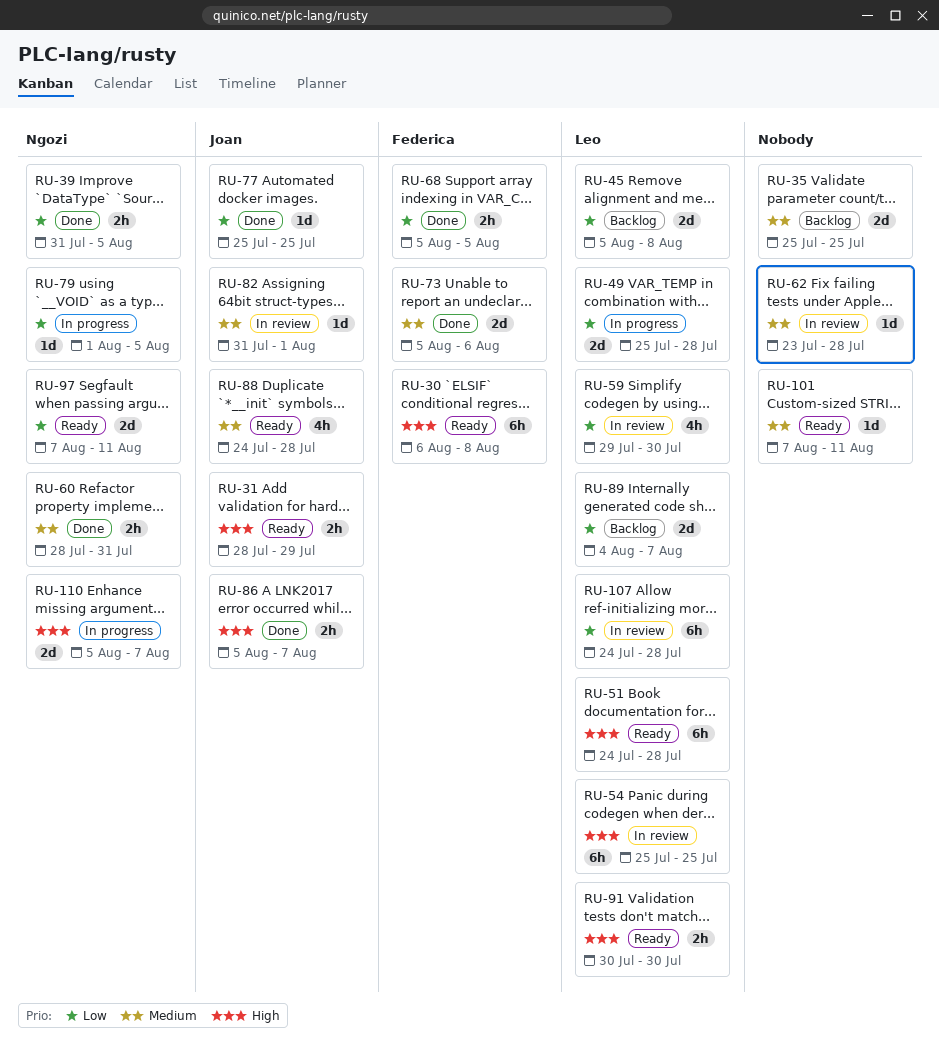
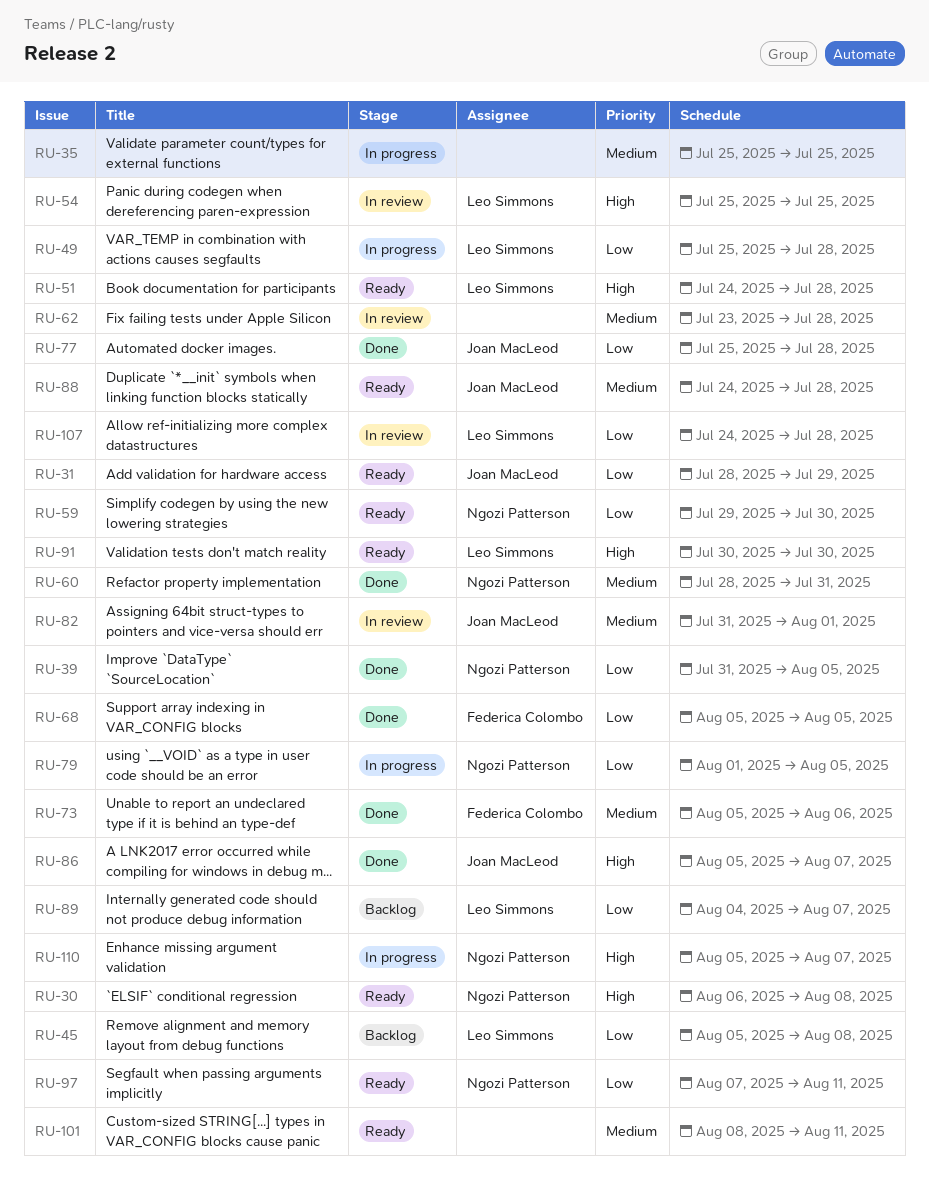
RU-30, owner: Federica Colombo -> Ngozi Patterson
RU-31, priority: High -> Low
RU-35, status: Backlog -> In progress
RU-59, status: In review -> Ready
RU-59, owner: Leo Simmons -> Ngozi Patterson
RU-77, due: Jul 25 -> Jul 28
RU-101, start: Aug 7 -> Aug 8

